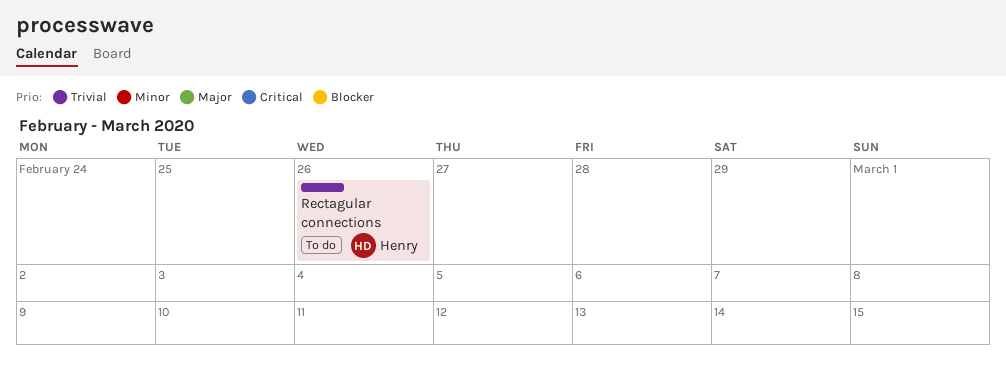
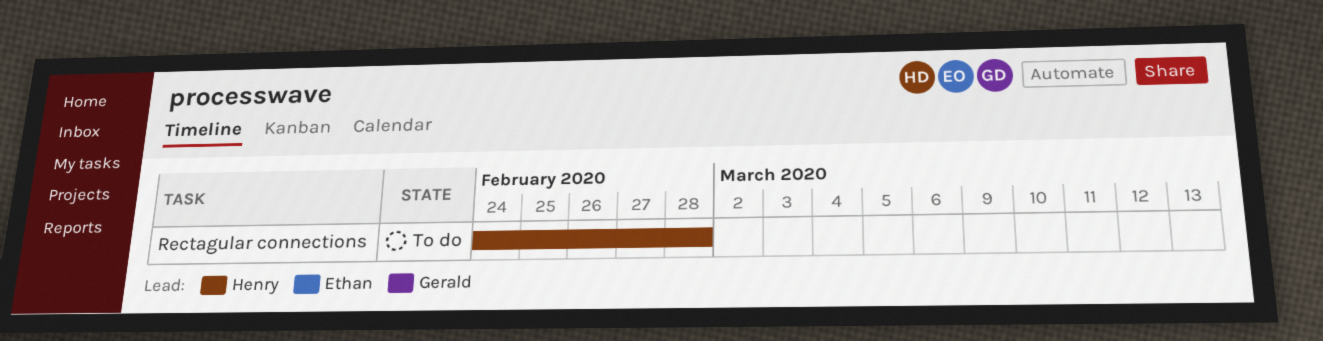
Rectagular connections, due: Feb 26 -> Feb 28

